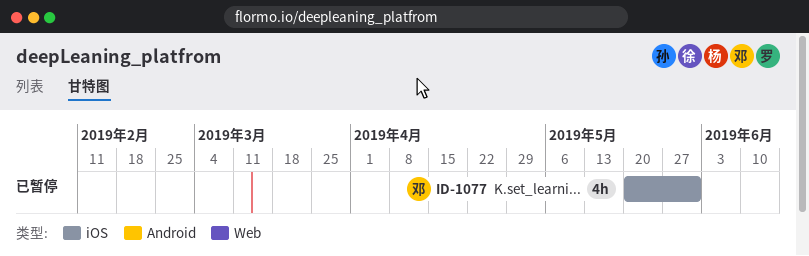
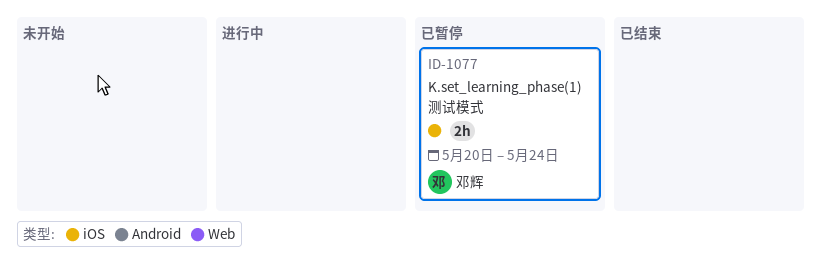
ID-1077, estimate: 4h -> 2h
ID-1077, due: May 31 -> May 24

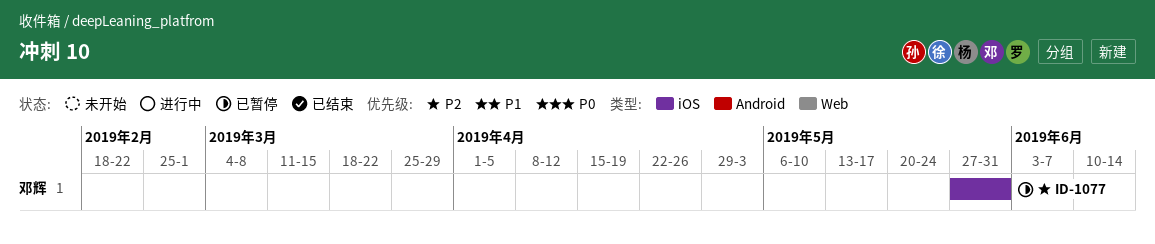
ID-1077, start: May 20 -> May 27
ID-1077, due: May 24 -> May 31

